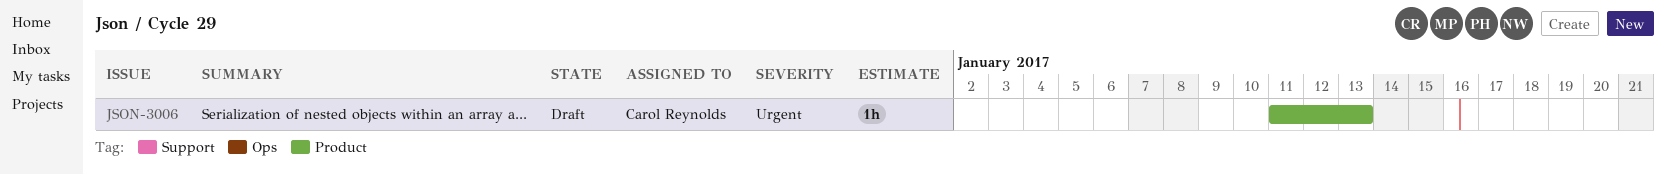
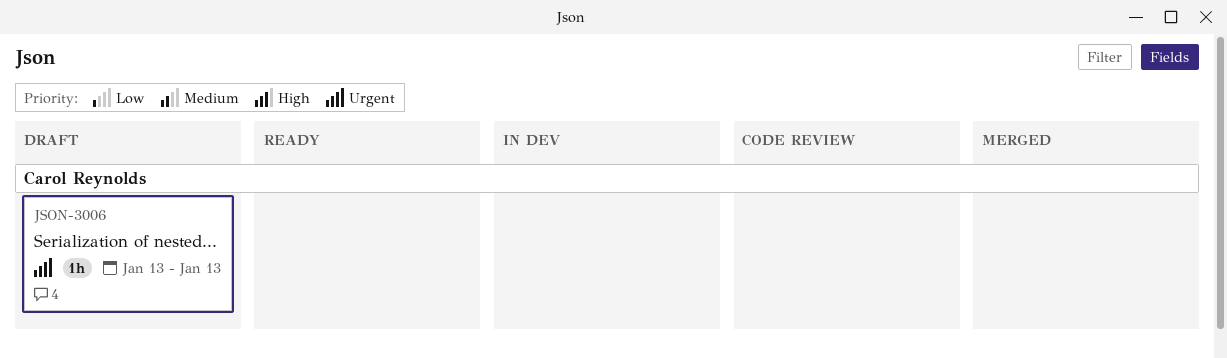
JSON-3006, start: Jan 11 -> Jan 13

